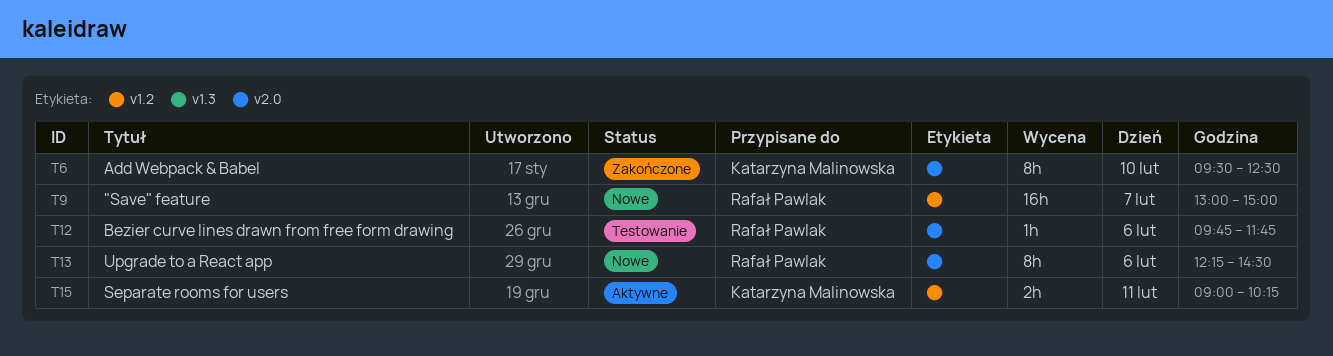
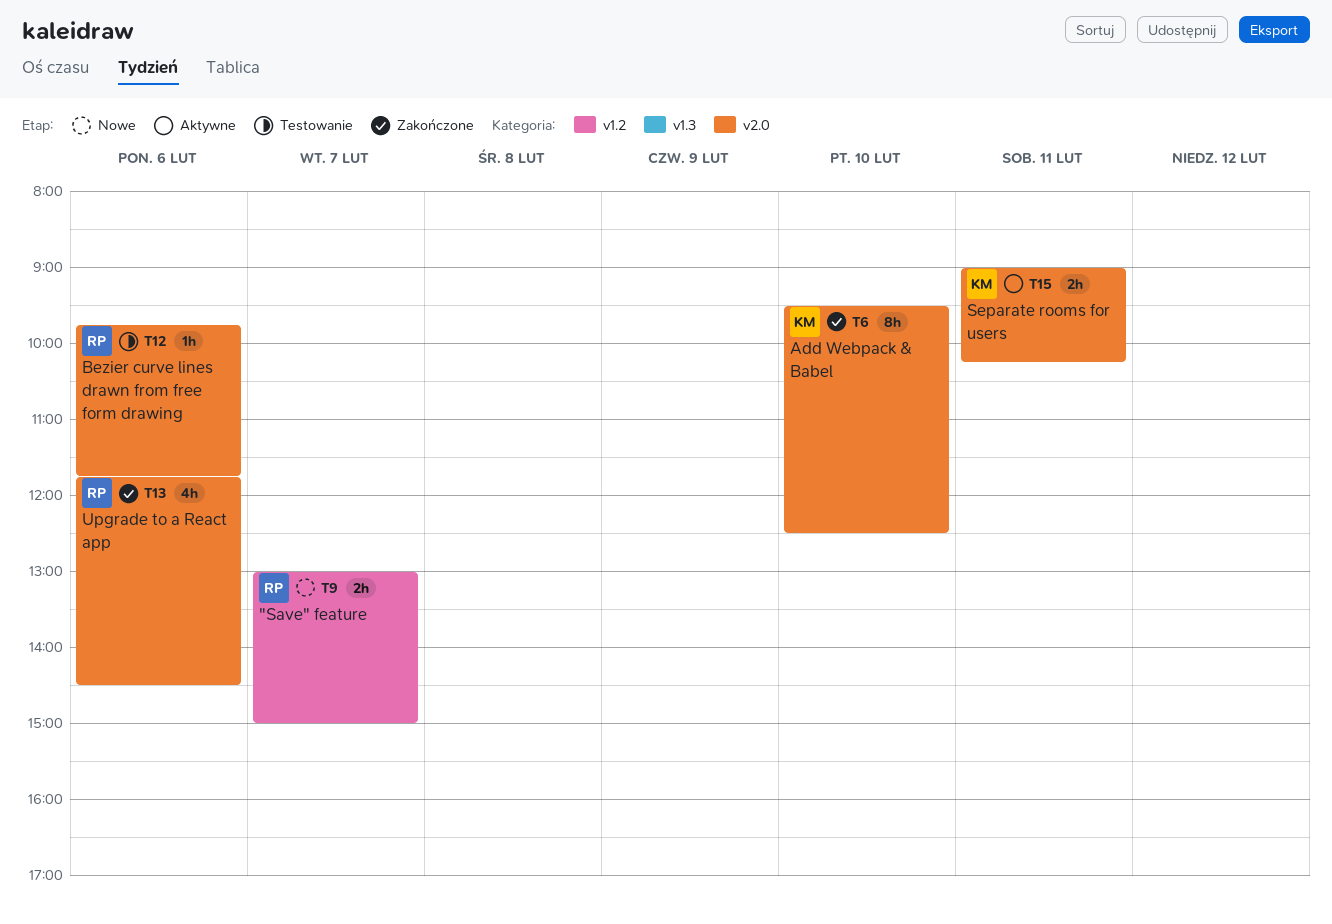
T9, estimate: 16h -> 2h
T13, status: Nowe -> Zakończone
T13, estimate: 8h -> 4h
T13, begins: 12:15 -> 11:45
T15, label: v1.2 -> v2.0

